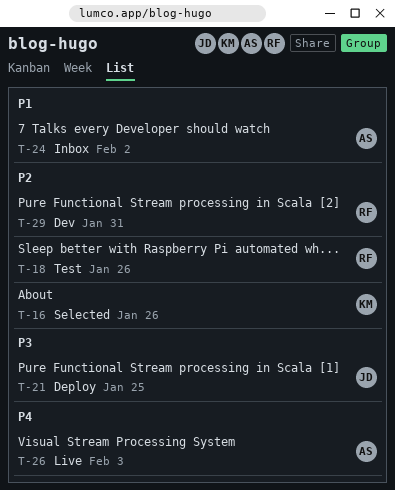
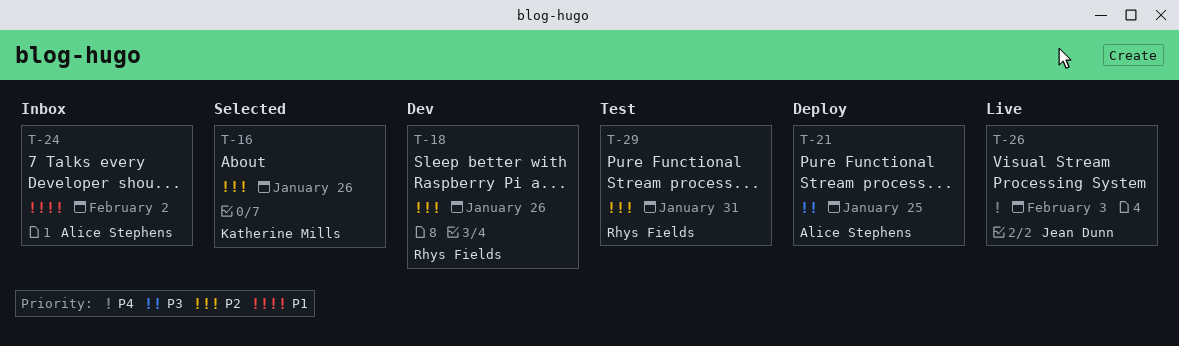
T-18, status: Test -> Dev
T-21, owner: Jean Dunn -> Alice Stephens
T-26, owner: Alice Stephens -> Jean Dunn
T-29, status: Dev -> Test

